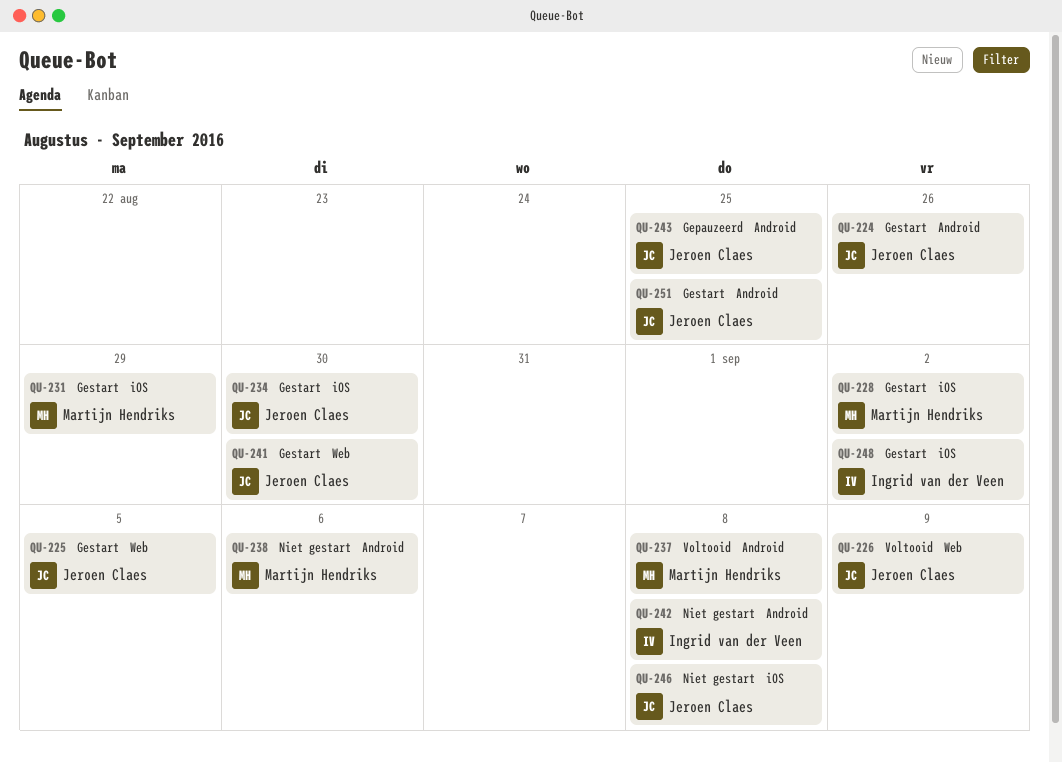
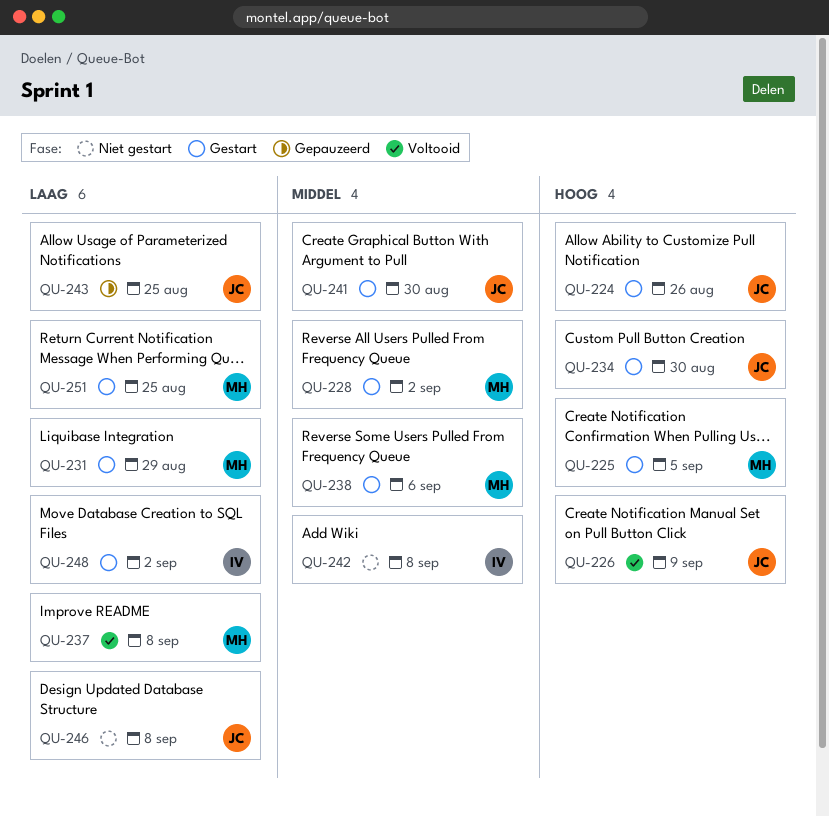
QU-225, owner: Jeroen Claes -> Martijn Hendriks
QU-238, status: Niet gestart -> Gestart
QU-251, owner: Jeroen Claes -> Martijn Hendriks

